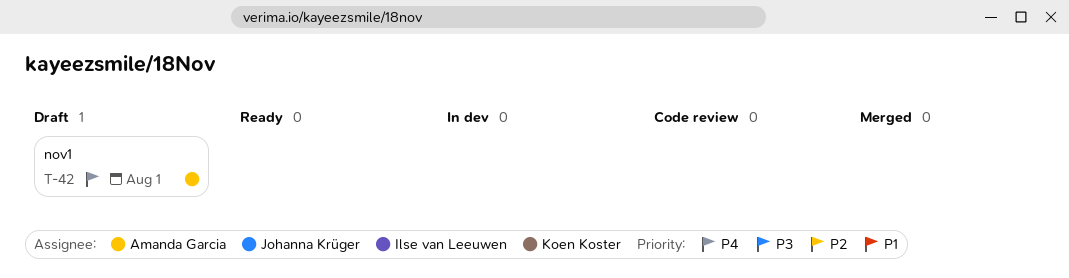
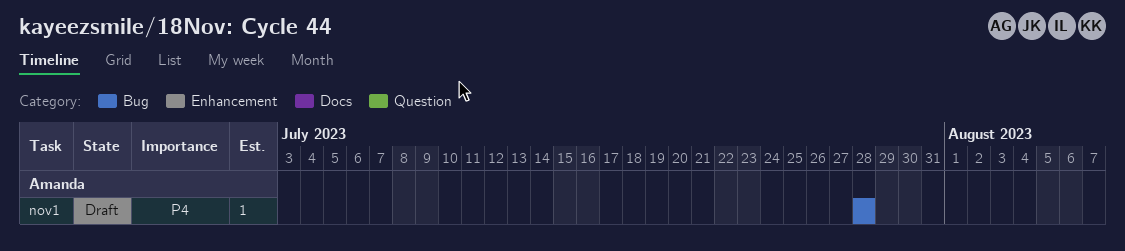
nov1, due: Aug 1 -> Jul 28

